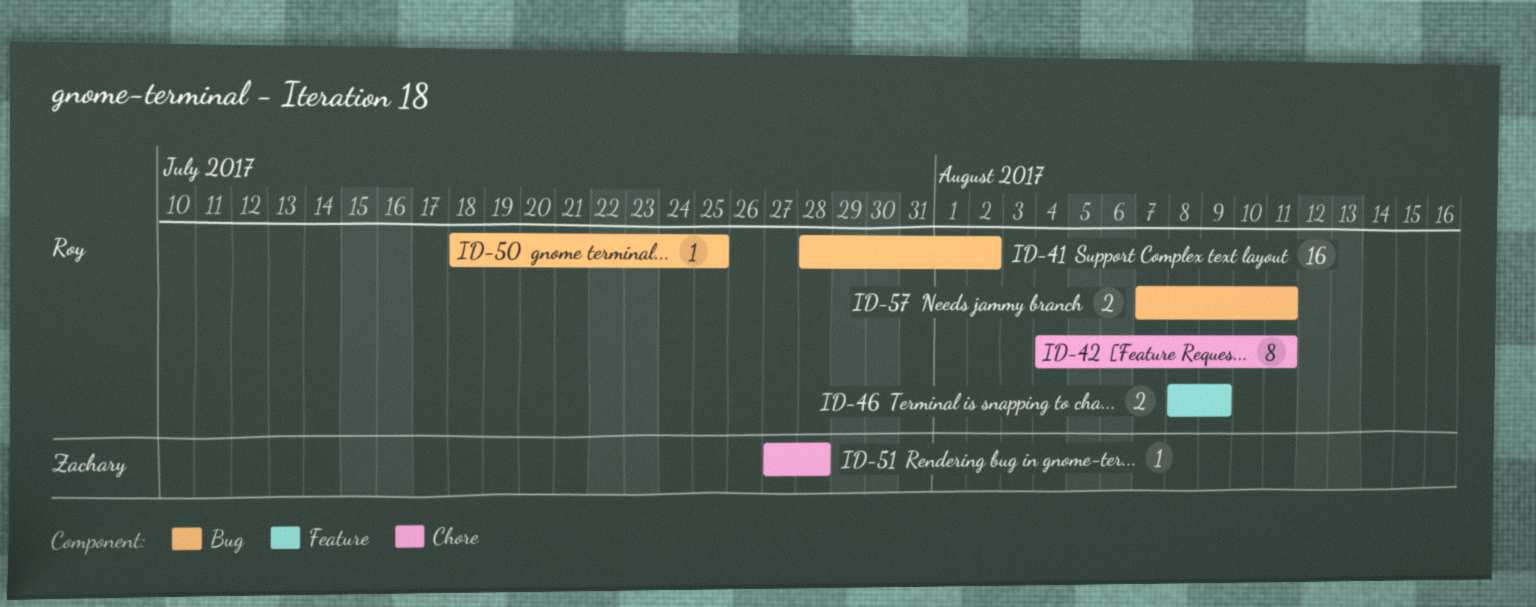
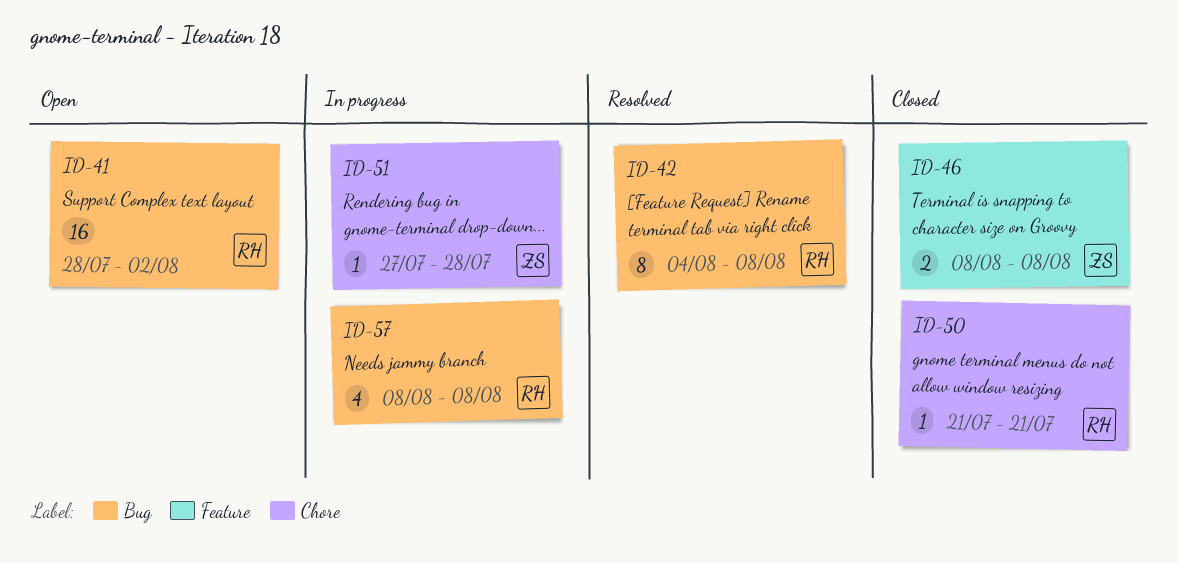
ID-42, label: Chore -> Bug
ID-42, due: Aug 11 -> Aug 8
ID-46, owner: Roy -> Zachary
ID-46, due: Aug 9 -> Aug 8
ID-50, label: Bug -> Chore
ID-50, start: Jul 18 -> Jul 21
ID-50, due: Jul 25 -> Jul 21
ID-57, estimate: 2 -> 4
ID-57, start: Aug 7 -> Aug 8
ID-57, due: Aug 11 -> Aug 8

